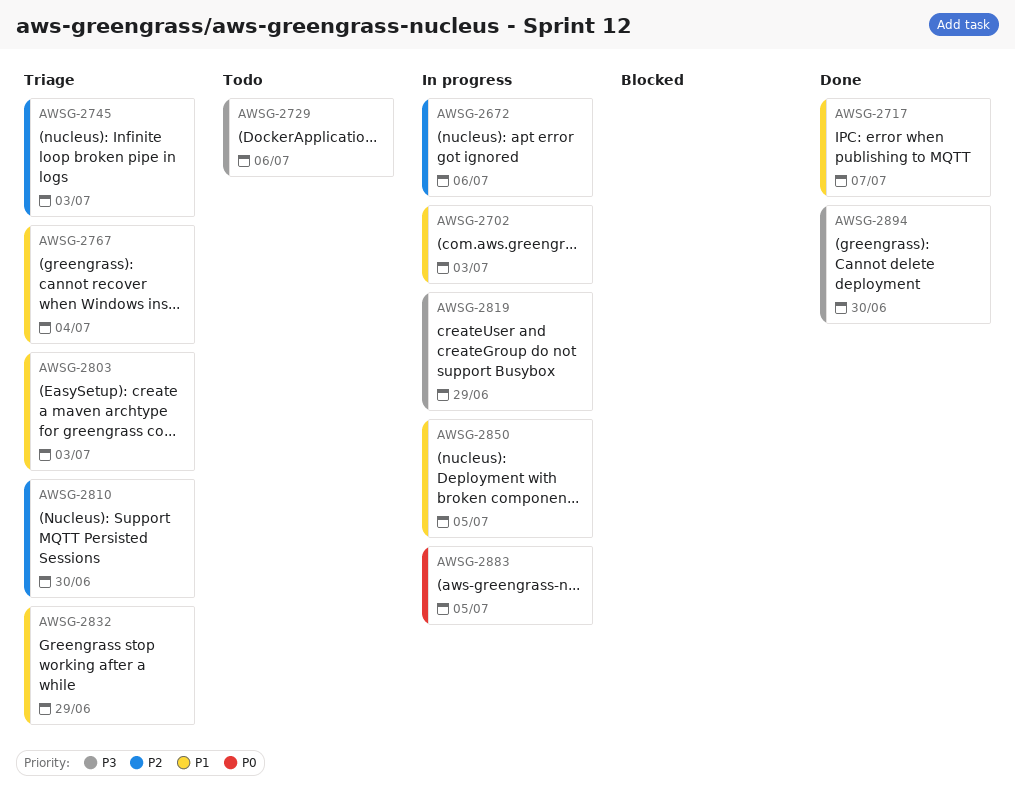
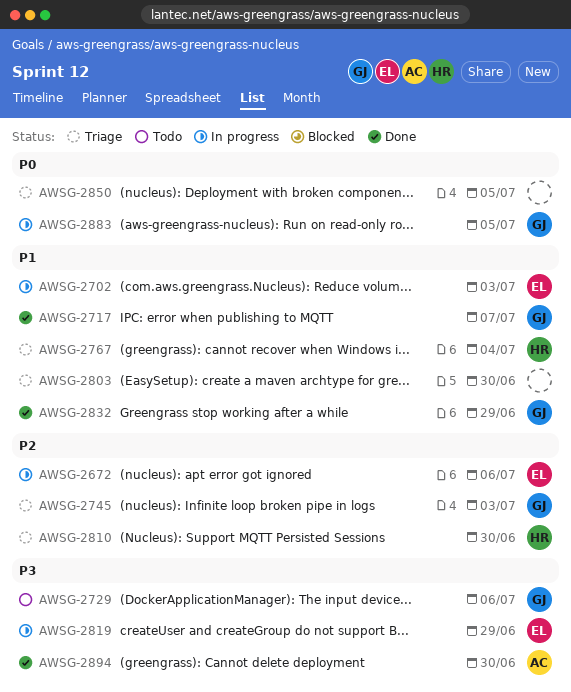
AWSG-2803, due: Jul 3 -> Jun 30
AWSG-2832, status: Triage -> Done
AWSG-2850, status: In progress -> Triage
AWSG-2850, priority: P1 -> P0

